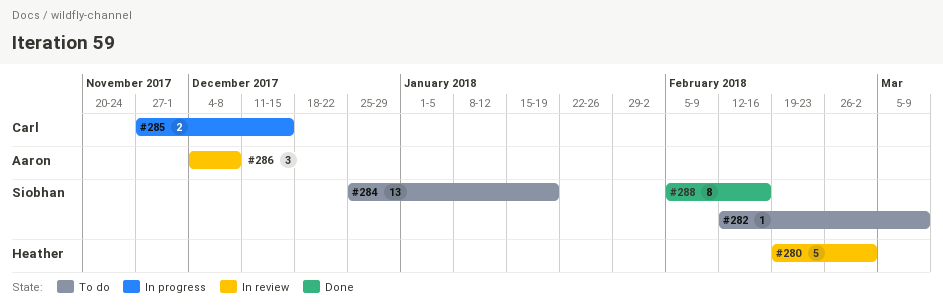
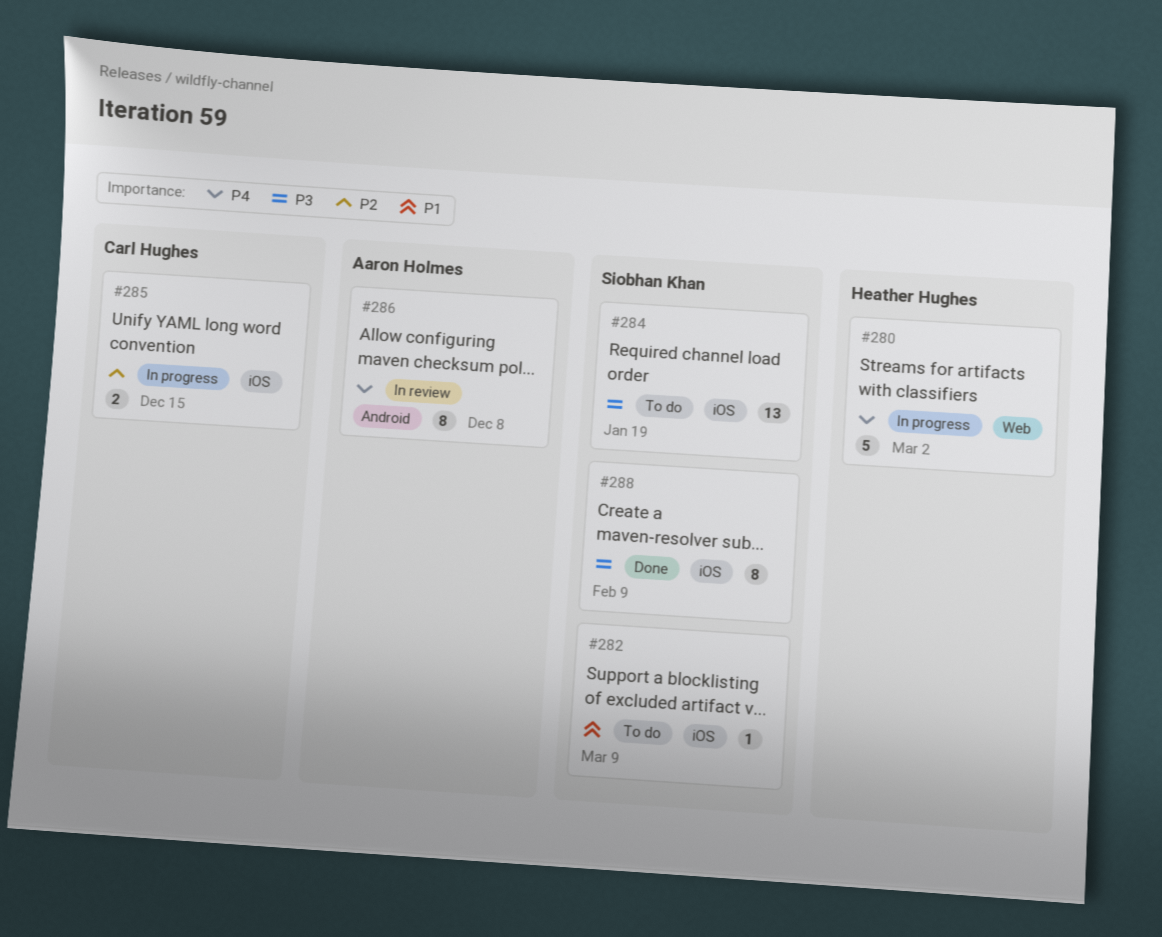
#280, status: In review -> In progress
#286, estimate: 3 -> 8
#288, due: Feb 16 -> Feb 9

